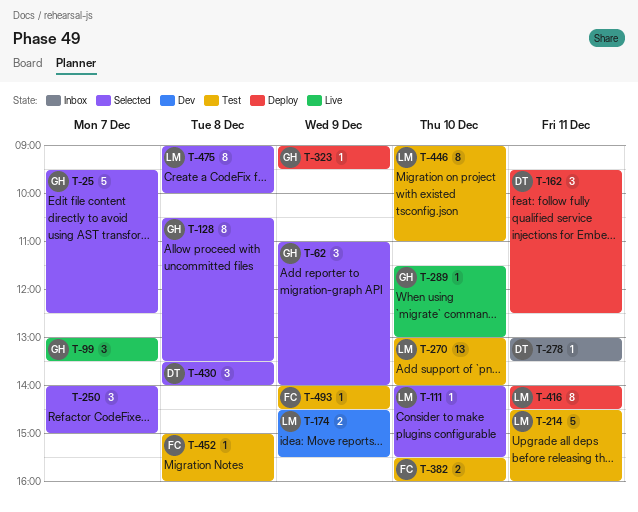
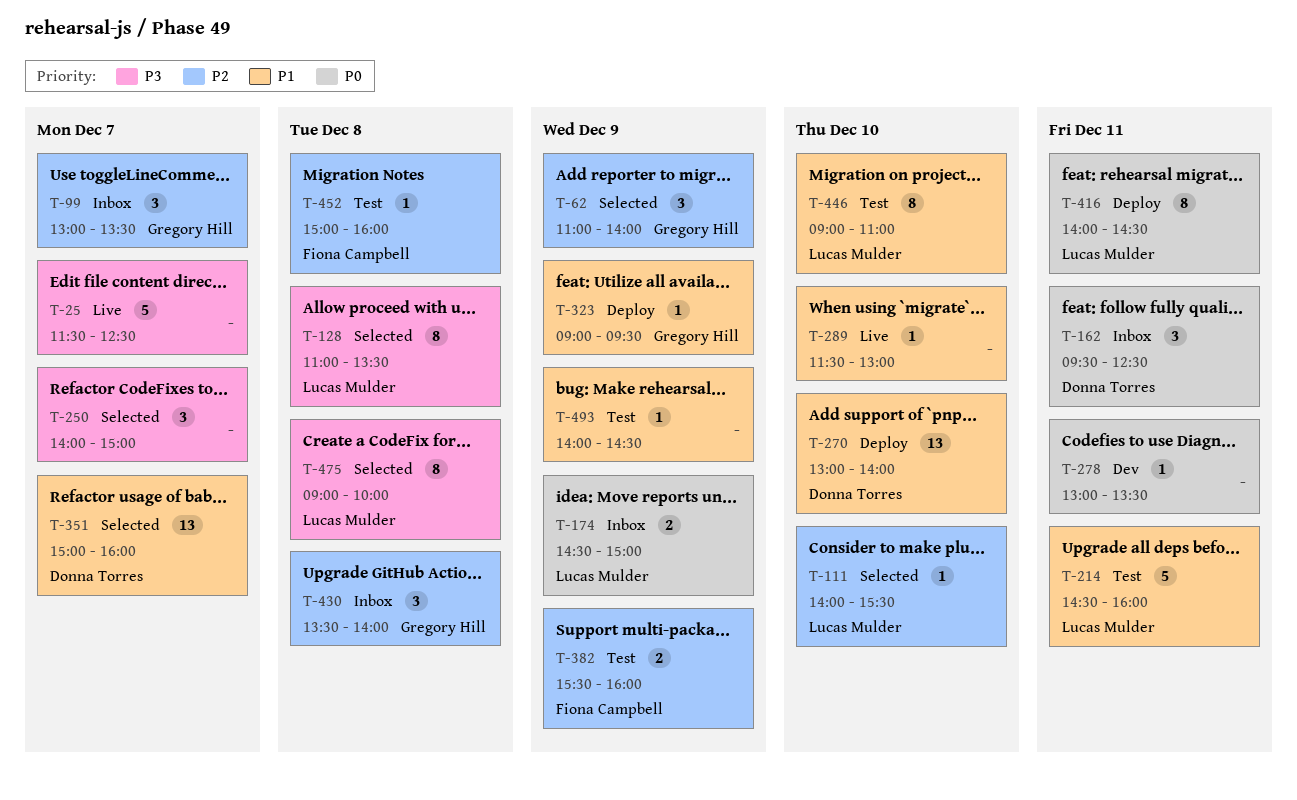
T-25, status: Selected -> Live
T-25, owner: Gregory Hill -> none
T-25, begins: 09:30 -> 11:30
T-99, status: Live -> Inbox
T-128, owner: Gregory Hill -> Lucas Mulder
T-128, begins: 10:30 -> 11:00
T-162, status: Deploy -> Inbox
T-174, status: Dev -> Inbox
T-174, ends: 15:30 -> 15:00
T-270, status: Test -> Deploy
T-270, owner: Lucas Mulder -> Donna Torres
T-278, status: Inbox -> Dev
T-278, owner: Donna Torres -> none
T-289, owner: Gregory Hill -> none
T-351: none -> present
T-382, day: Dec 10 -> Dec 9
T-430, status: Selected -> Inbox
T-430, owner: Donna Torres -> Gregory Hill
T-493, owner: Fiona Campbell -> none

